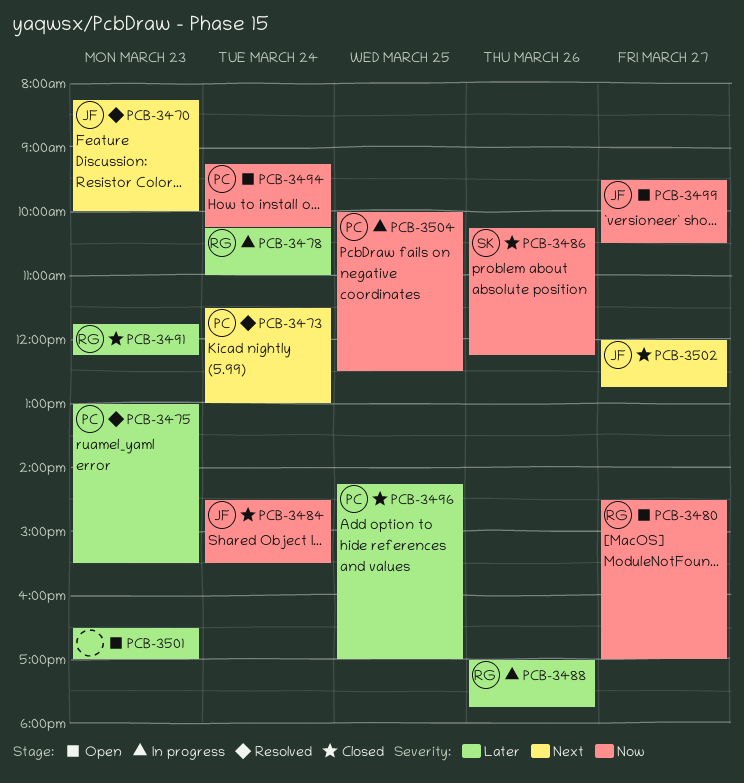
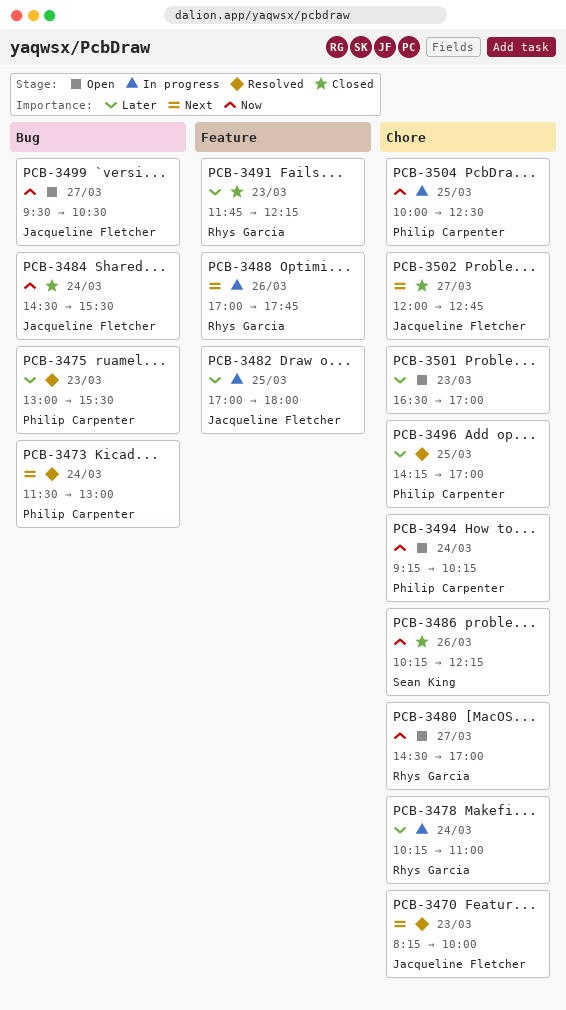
PCB-3482: none -> present
PCB-3488, priority: Later -> Next
PCB-3496, status: Closed -> Resolved

